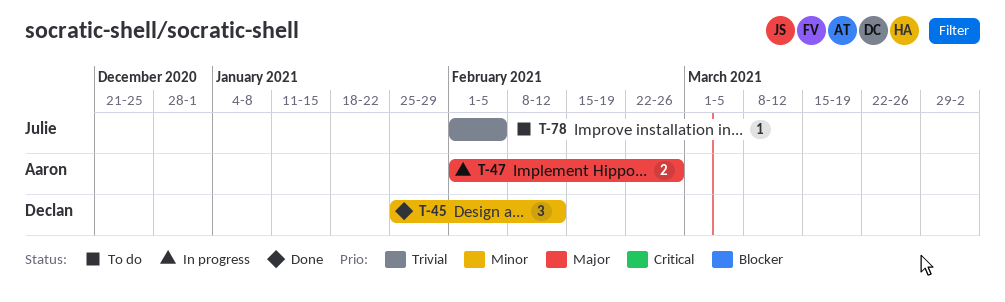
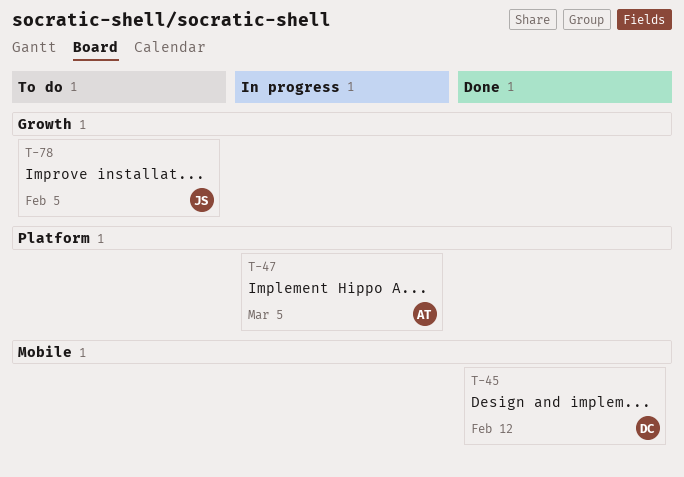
T-47, due: Feb 26 -> Mar 5

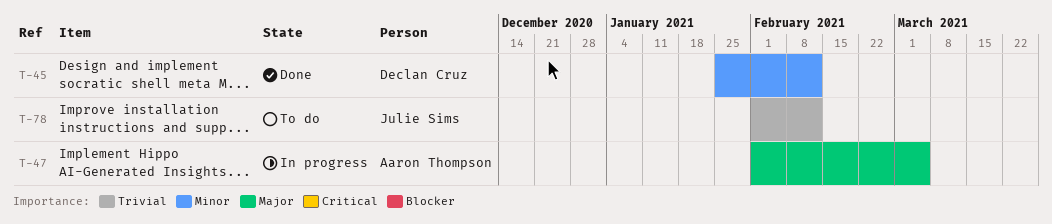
T-78, due: Feb 5 -> Feb 12

